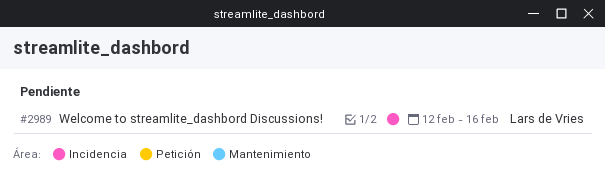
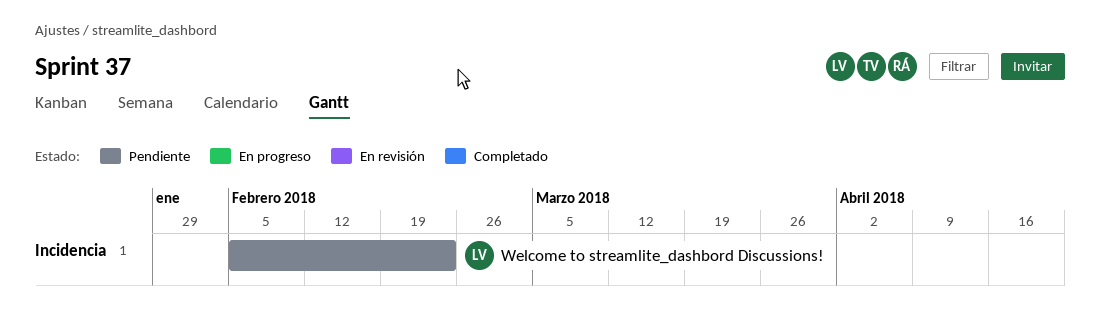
Welcome to streamlite_dashbord Discussions!, start: Feb 12 -> Feb 5
Welcome to streamlite_dashbord Discussions!, due: Feb 16 -> Feb 23

